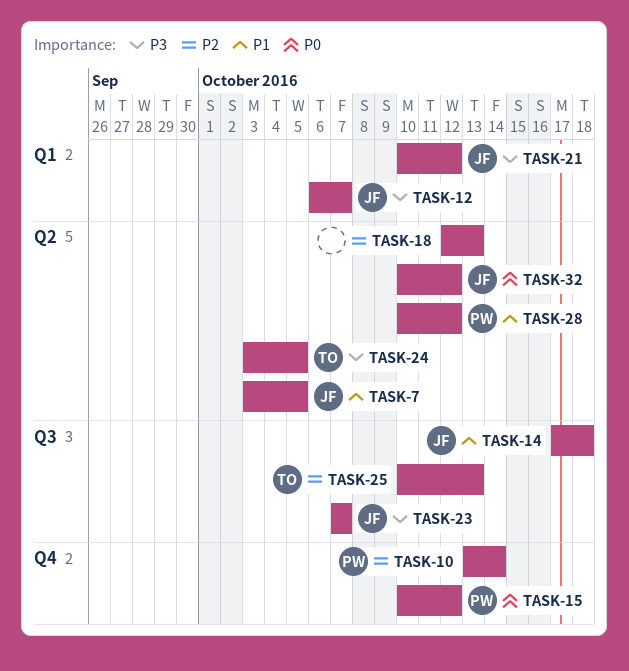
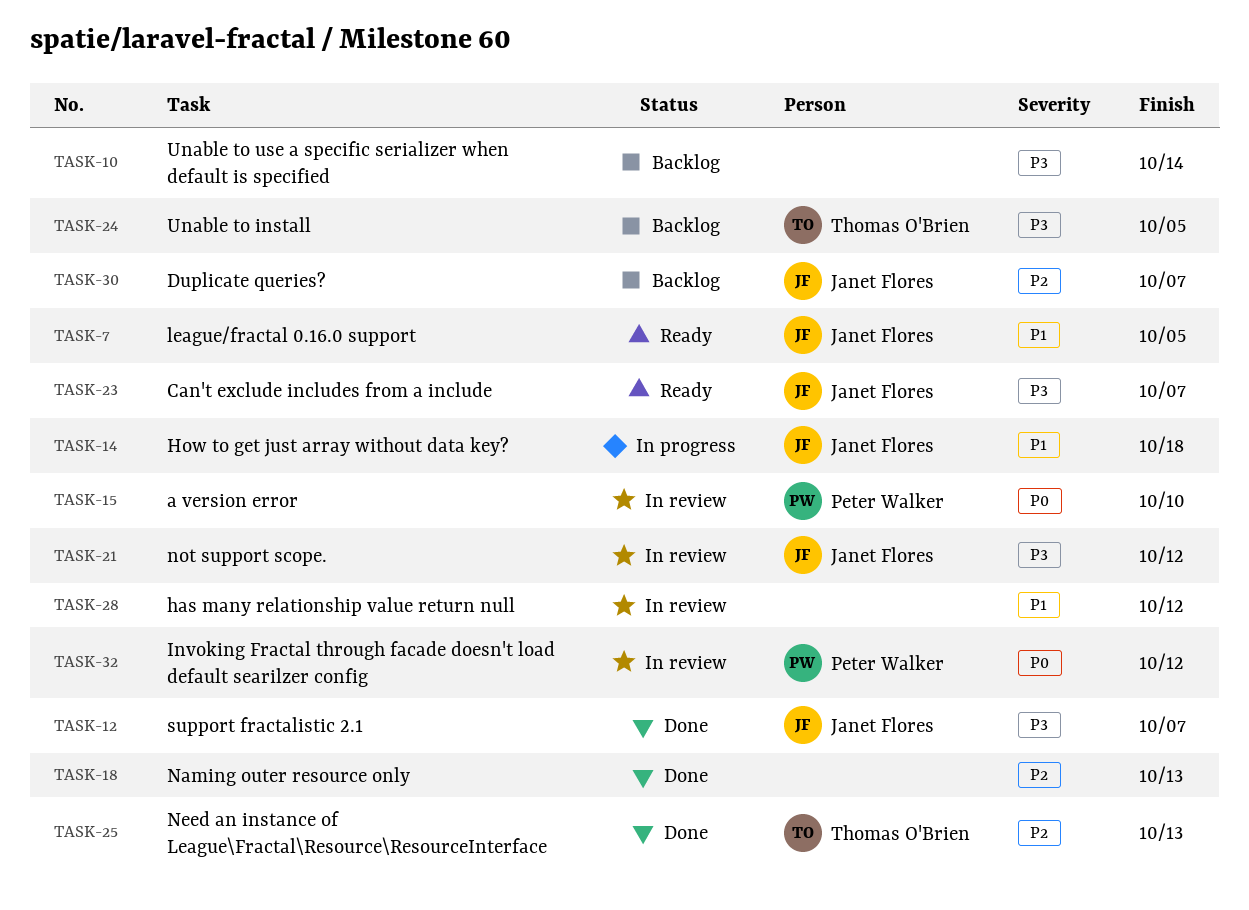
TASK-10, owner: Peter Walker -> none
TASK-10, priority: P2 -> P3
TASK-15, due: Oct 12 -> Oct 10
TASK-28, owner: Peter Walker -> none
TASK-30: none -> present
TASK-32, owner: Janet Flores -> Peter Walker

